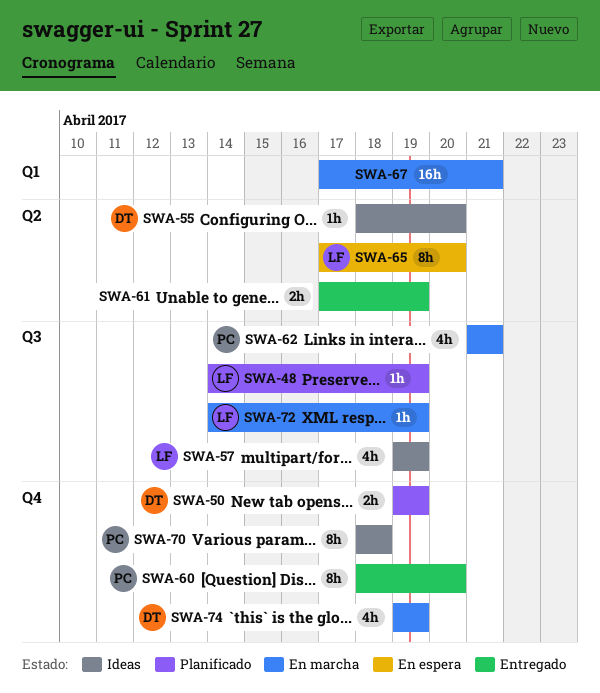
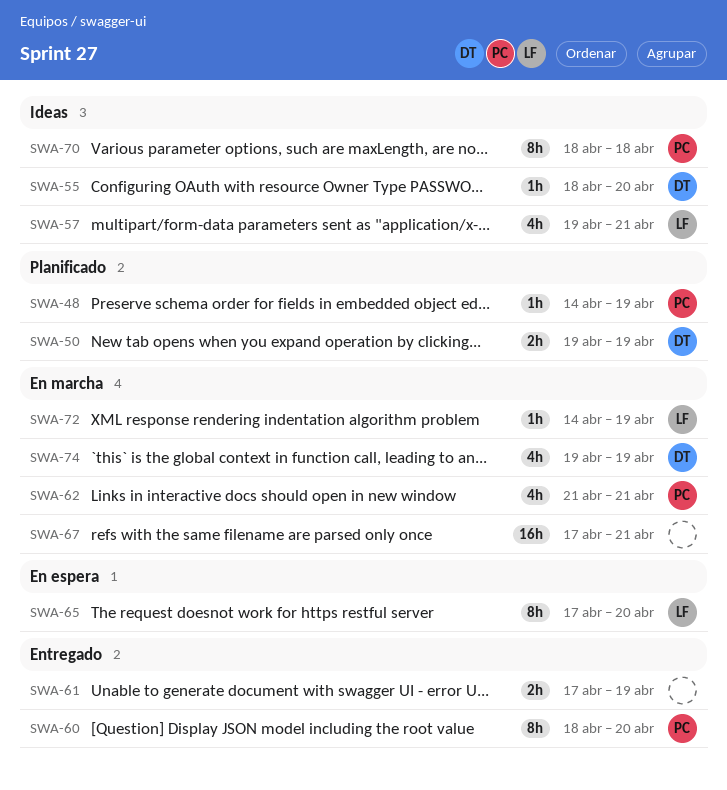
SWA-48, owner: LF -> PC
SWA-57, due: Apr 19 -> Apr 21

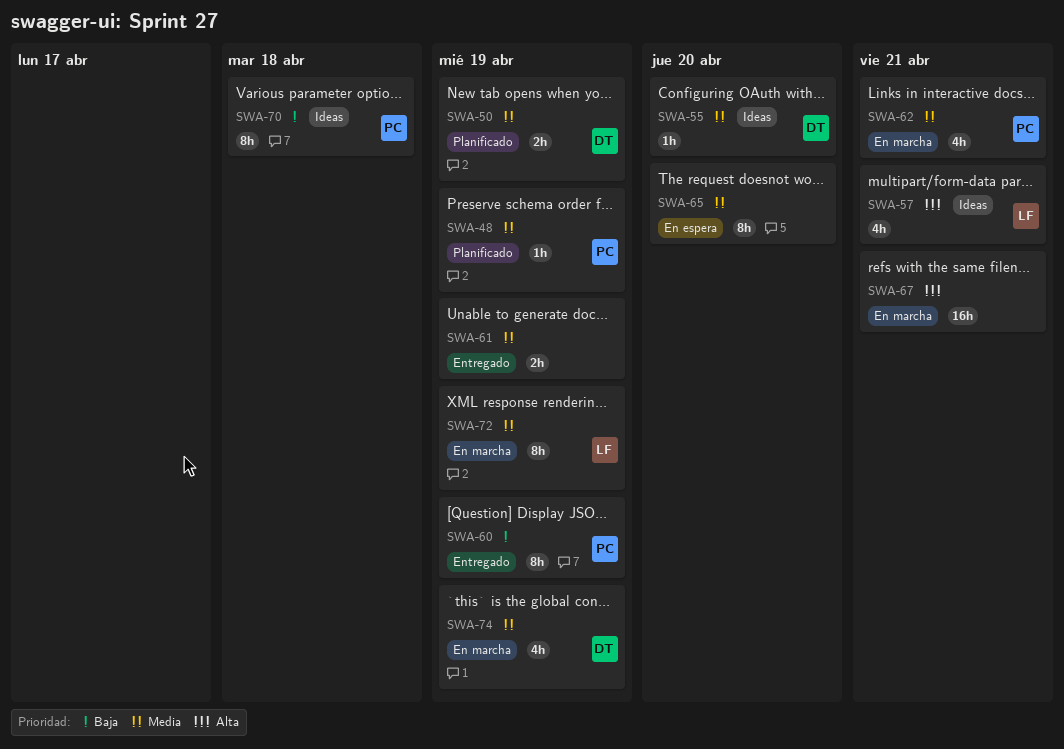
SWA-60, due: Apr 20 -> Apr 19
SWA-65, owner: LF -> none
SWA-72, estimate: 1h -> 8h

